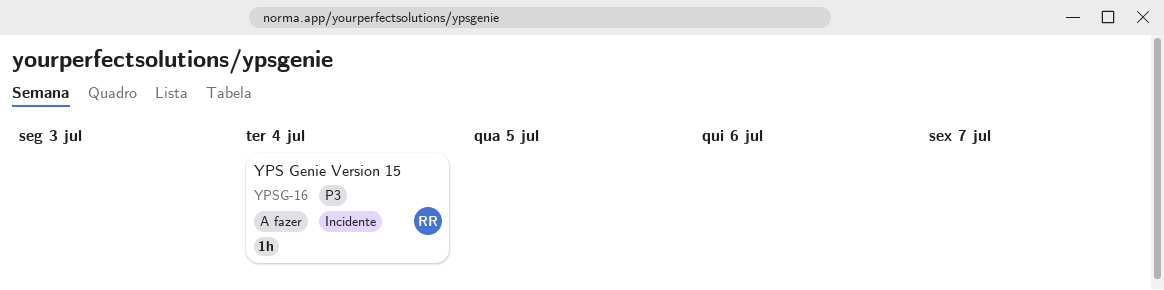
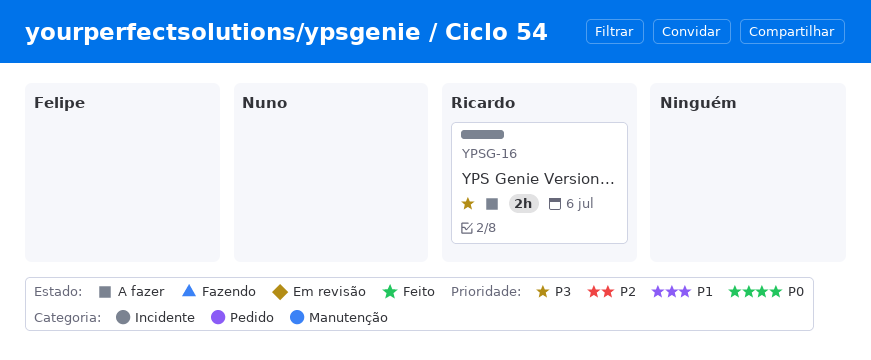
YPSG-16, estimate: 1h -> 2h
YPSG-16, due: Jul 4 -> Jul 6

